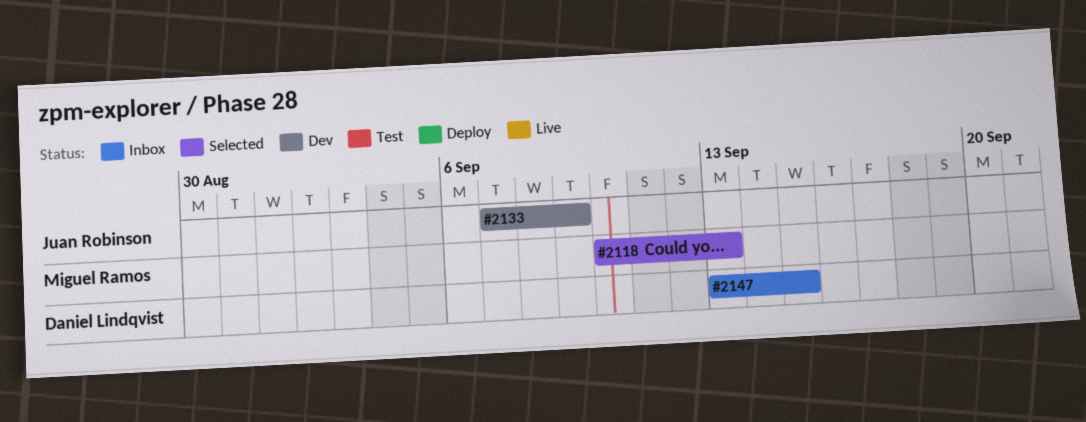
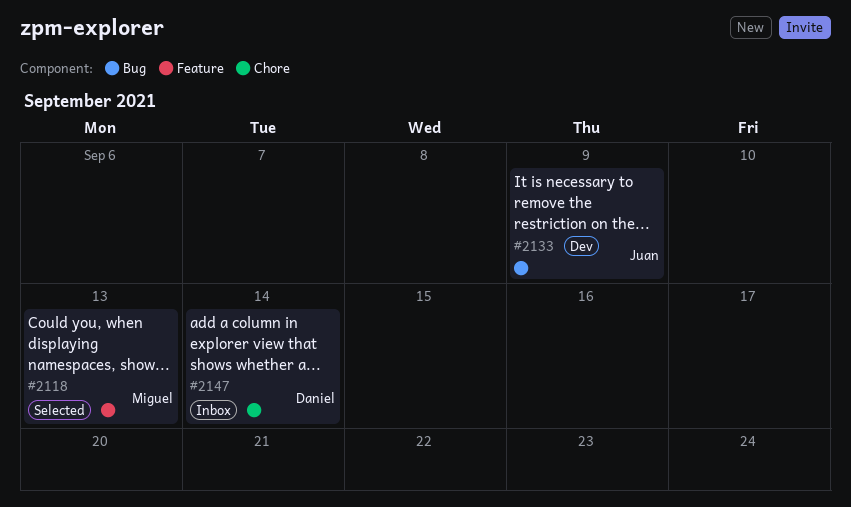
#2147, due: Sep 15 -> Sep 14

